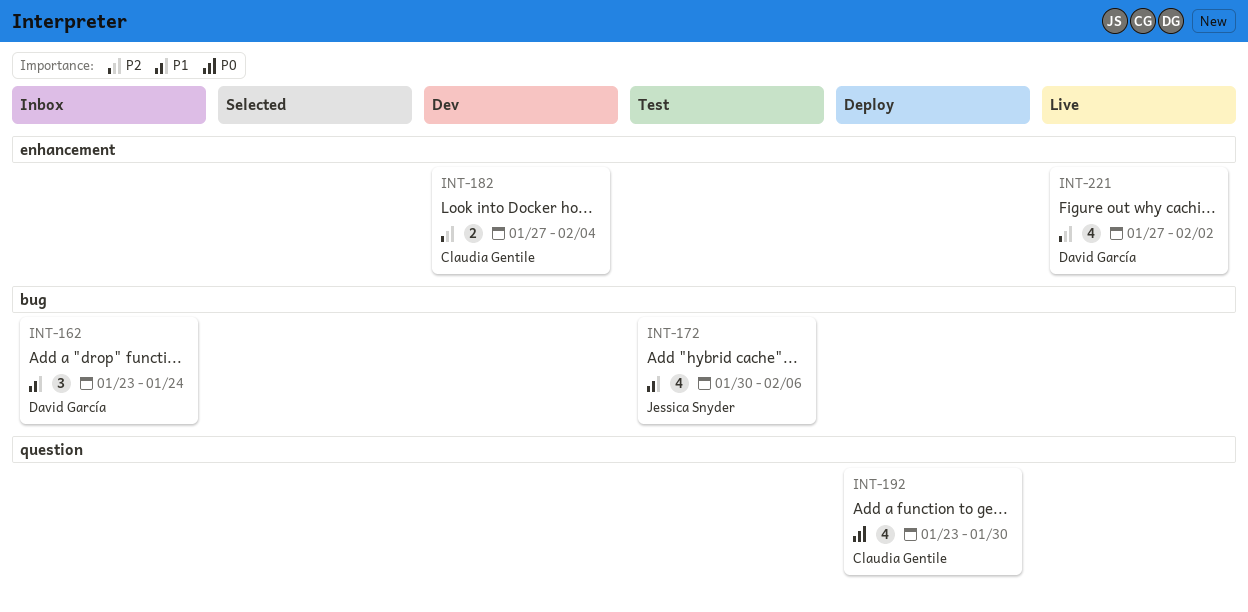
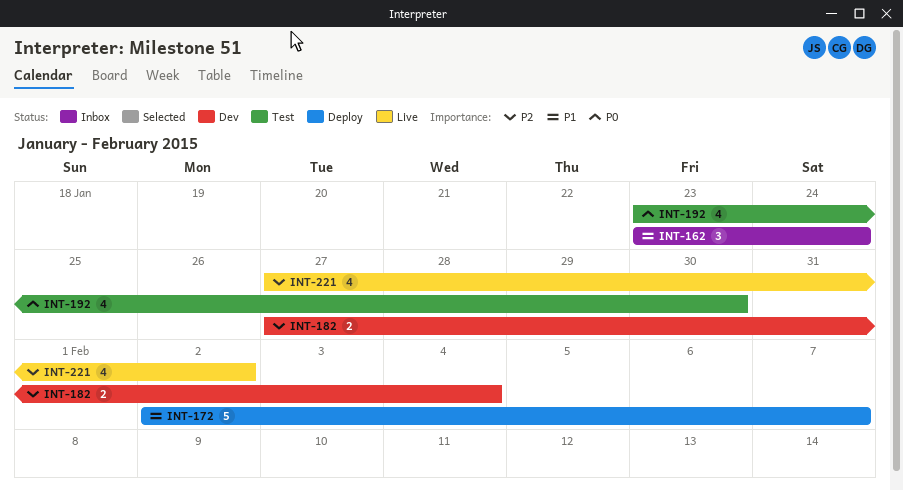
INT-172, status: Test -> Deploy
INT-172, estimate: 4 -> 5
INT-172, start: Jan 30 -> Feb 2
INT-172, due: Feb 6 -> Feb 7
INT-192, status: Deploy -> Test

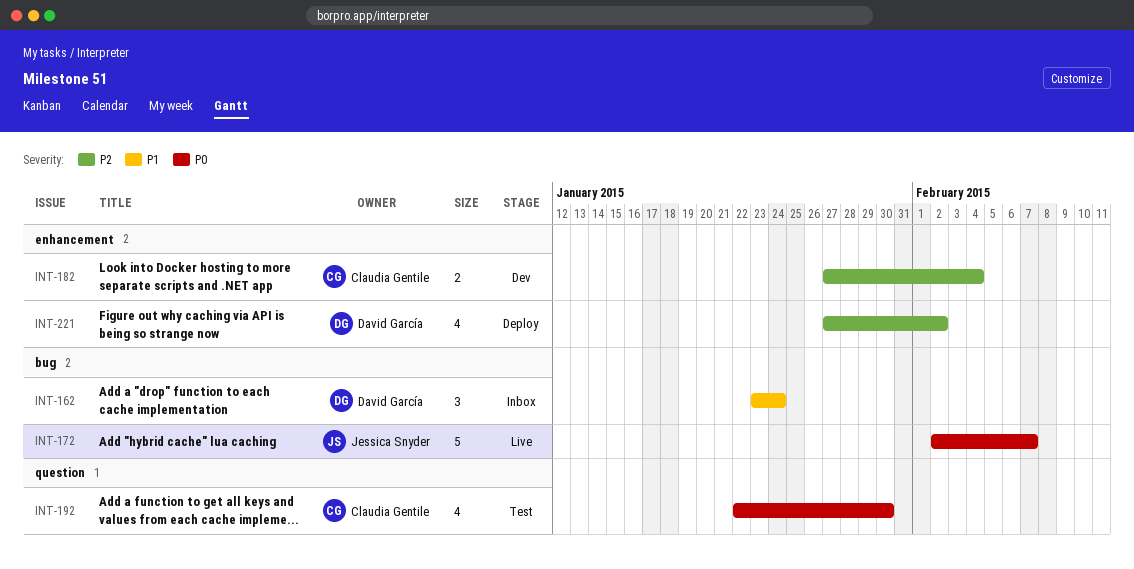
INT-172, status: Deploy -> Live
INT-172, priority: P1 -> P0
INT-192, start: Jan 23 -> Jan 22
INT-221, status: Live -> Deploy

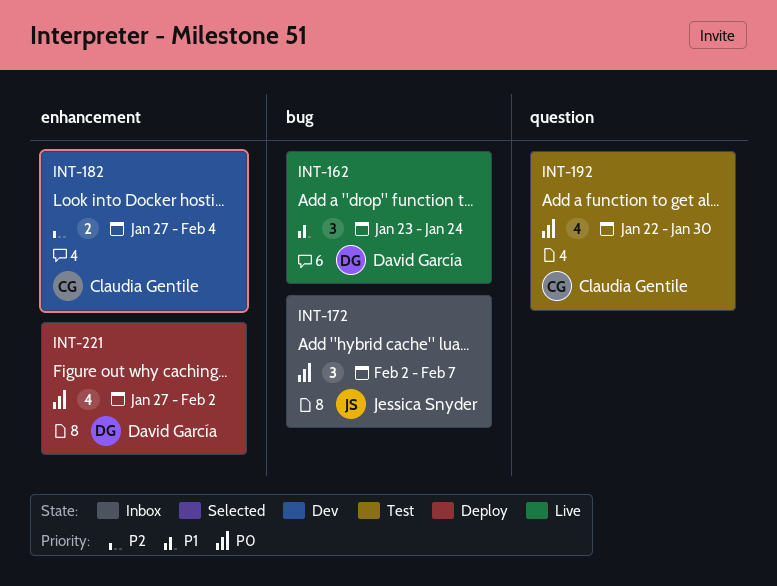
INT-162, status: Inbox -> Live
INT-172, status: Live -> Inbox
INT-172, estimate: 5 -> 3
INT-221, priority: P2 -> P0

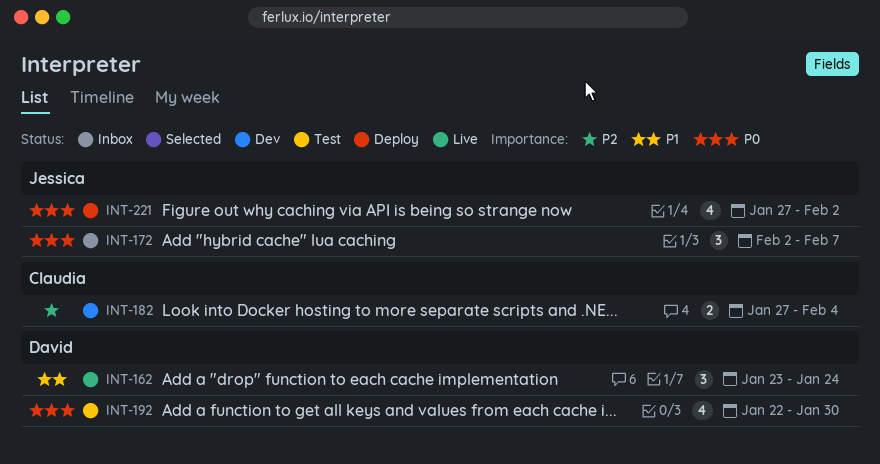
INT-192, owner: Claudia Gentile -> David García
INT-221, owner: David García -> Jessica Snyder

